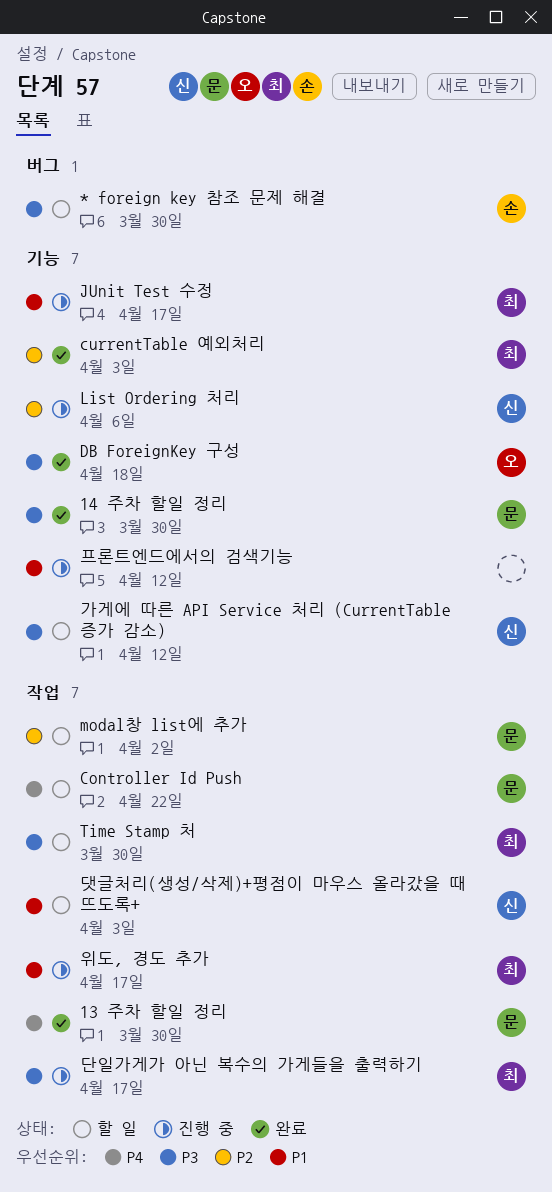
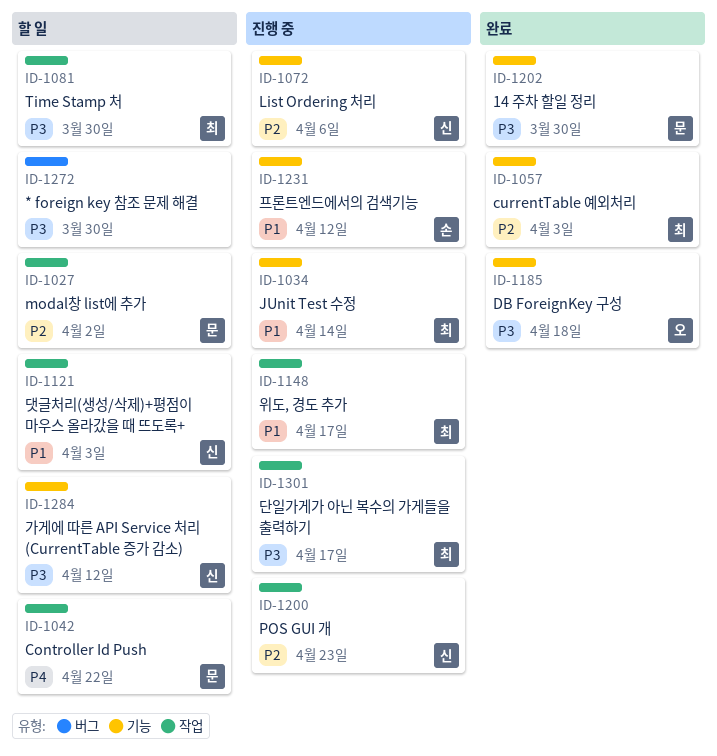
* foreign key 참조 문제 해결, owner: 손 -> none
13 주차 할일 정리: present -> none
JUnit Test 수정, due: Apr 17 -> Apr 14
POS GUI 개: none -> present
프론트엔드에서의 검색기능, owner: none -> 손

